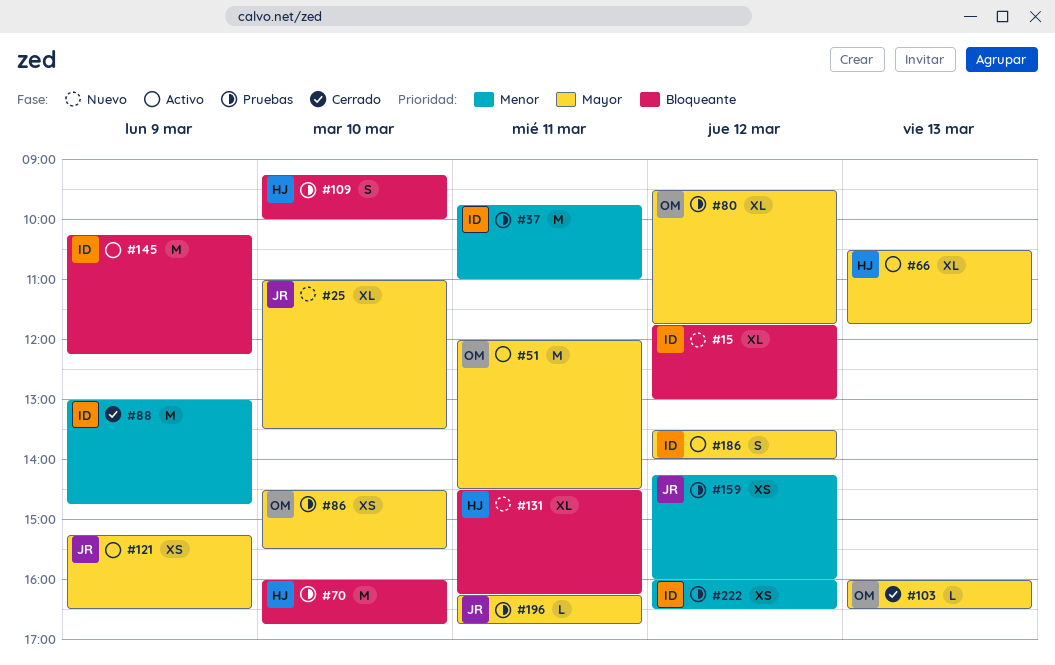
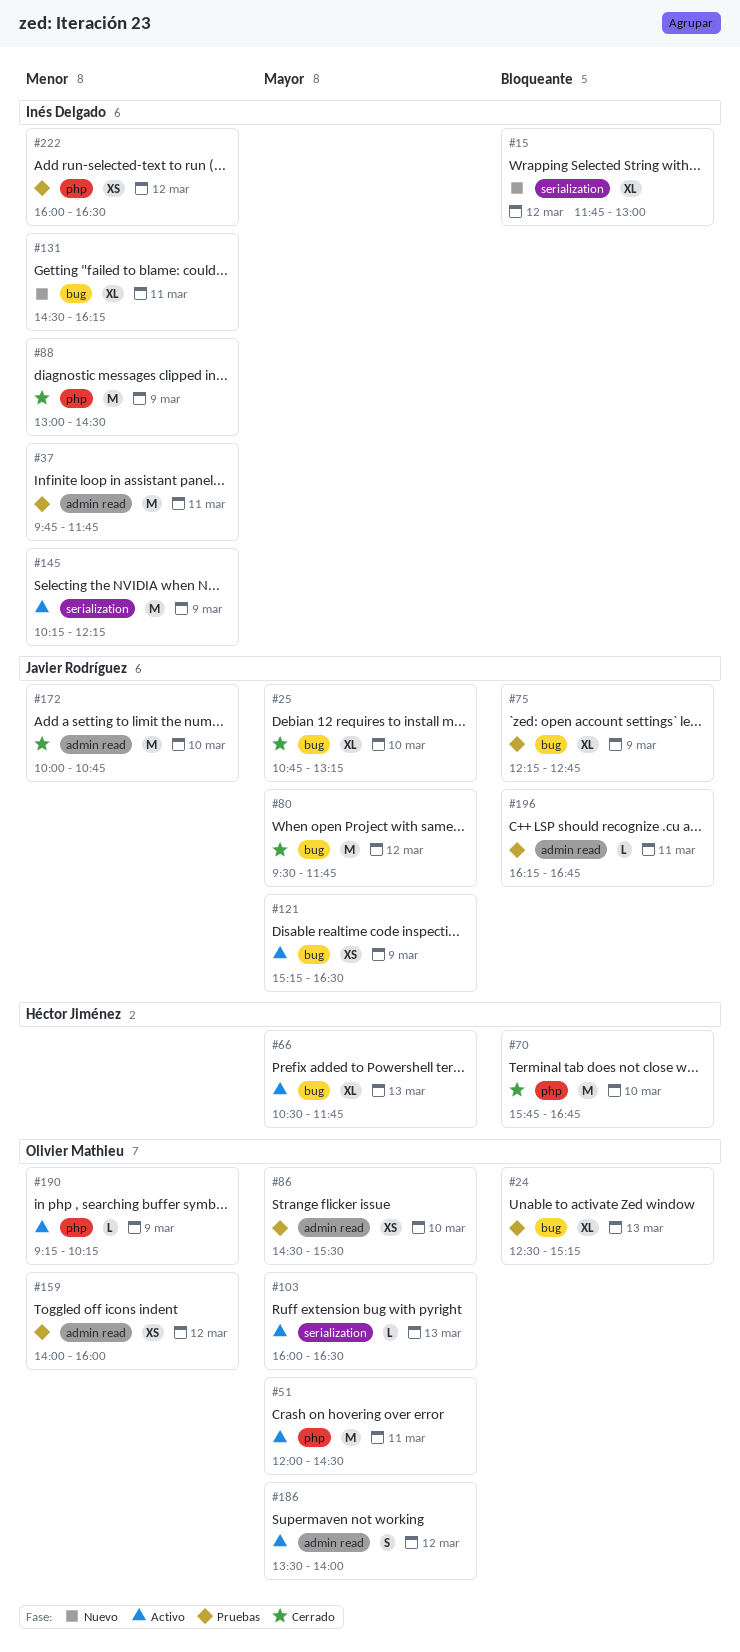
#24: none -> present
#25, status: Nuevo -> Cerrado
#25, begins: 11:00 -> 10:45
#25, ends: 13:30 -> 13:15
#37, ends: 11:00 -> 11:45
#70, status: Pruebas -> Cerrado
#70, begins: 16:00 -> 15:45
#75: none -> present
#80, status: Pruebas -> Cerrado
#80, owner: Olivier Mathieu -> Javier Rodríguez
#80, estimate: XL -> M
#88, ends: 14:45 -> 14:30
#103, status: Cerrado -> Activo
#109: present -> none
#131, owner: Héctor Jiménez -> Inés Delgado
#131, priority: Bloqueante -> Menor
#145, priority: Bloqueante -> Menor
#159, owner: Javier Rodríguez -> Olivier Mathieu
#159, begins: 14:15 -> 14:00
#172: none -> present
#186, owner: Inés Delgado -> Olivier Mathieu
#190: none -> present
#196, priority: Mayor -> Bloqueante

